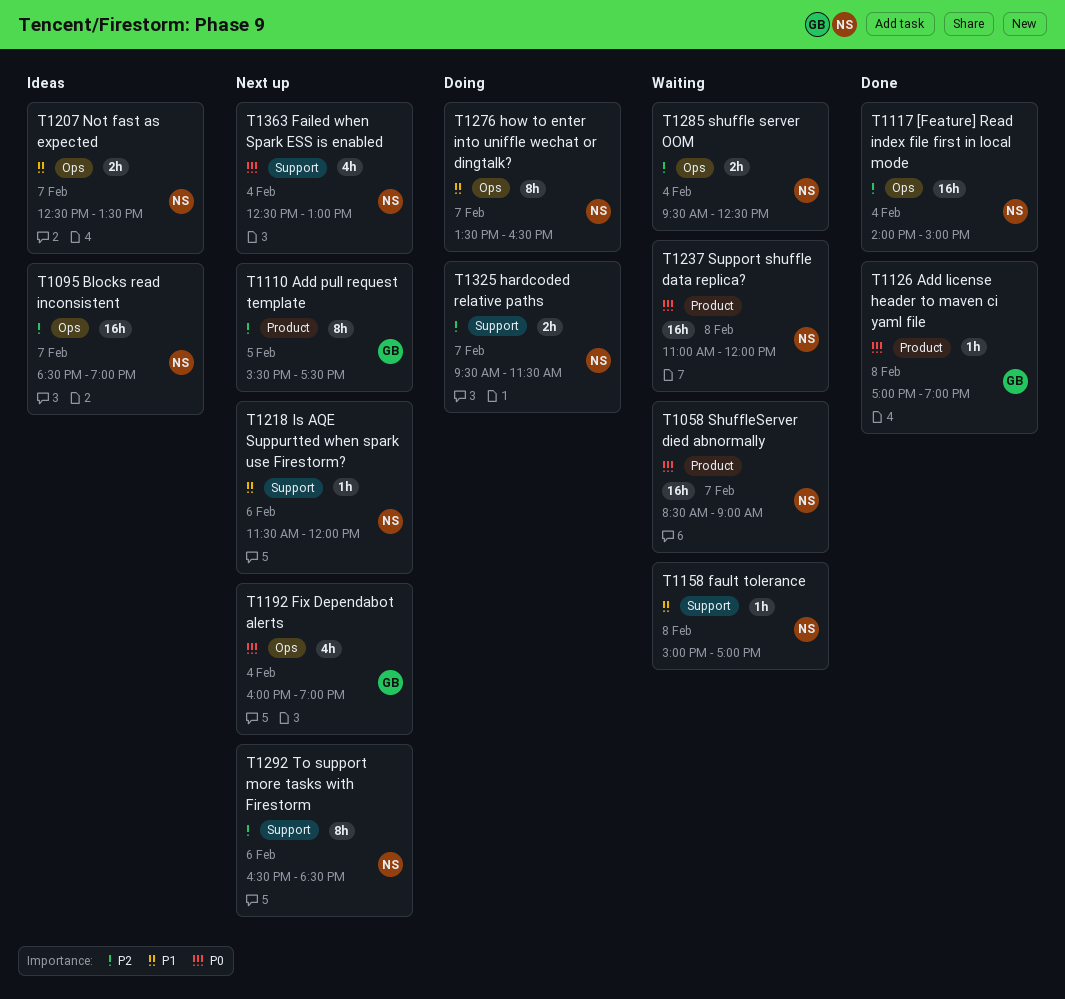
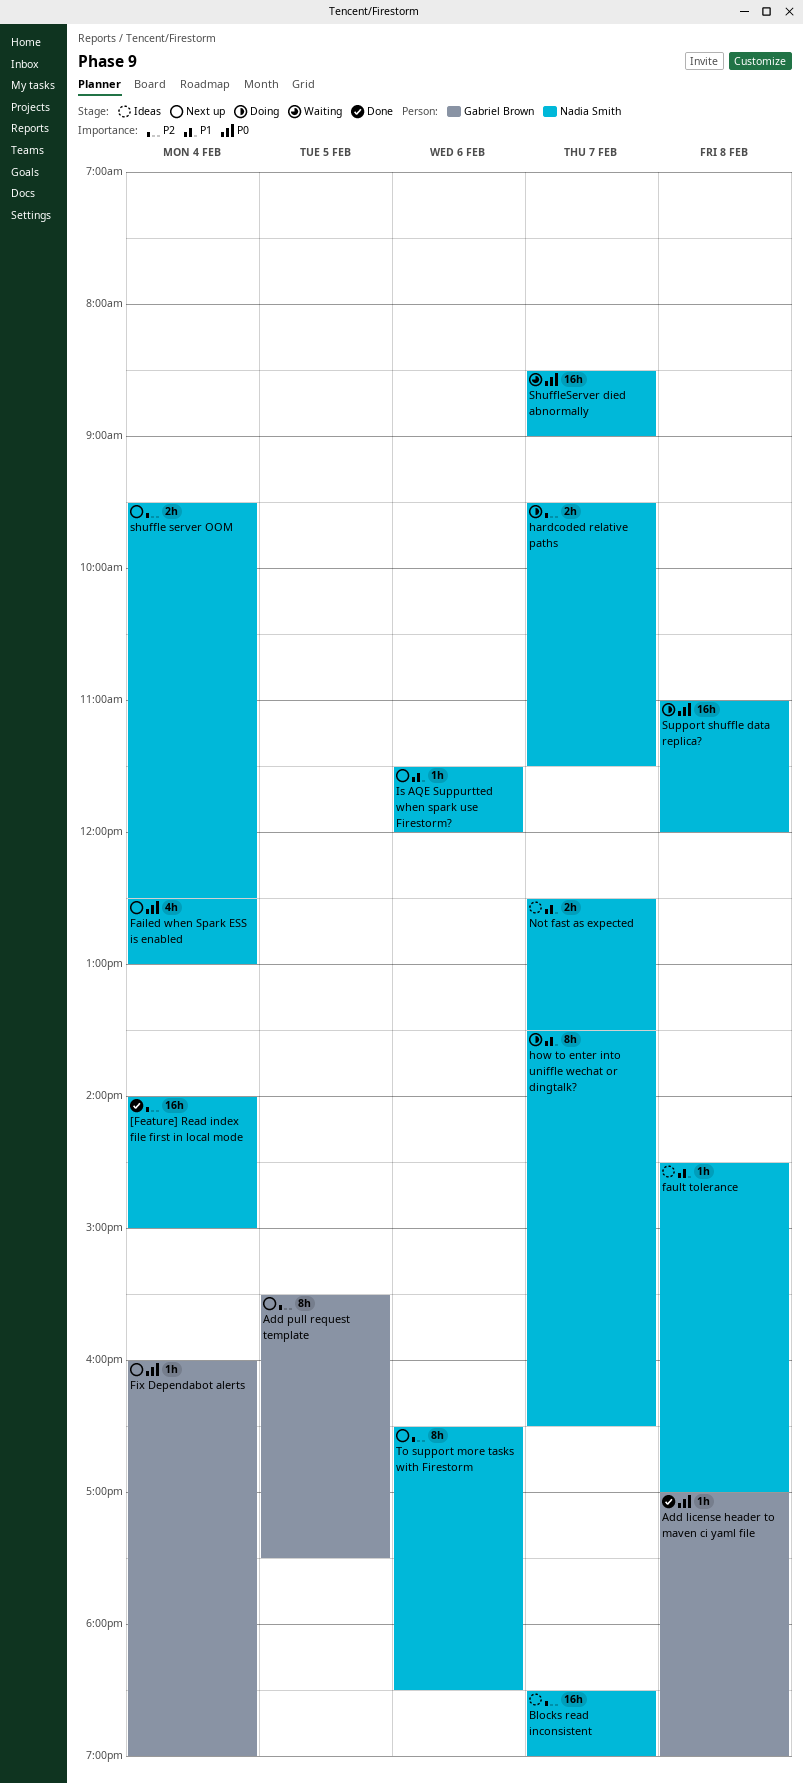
fault tolerance, status: Waiting -> Ideas
fault tolerance, begins: 15:00 -> 14:30
Fix Dependabot alerts, estimate: 4h -> 1h
shuffle server OOM, status: Waiting -> Next up
Support shuffle data replica?, status: Waiting -> Doing

